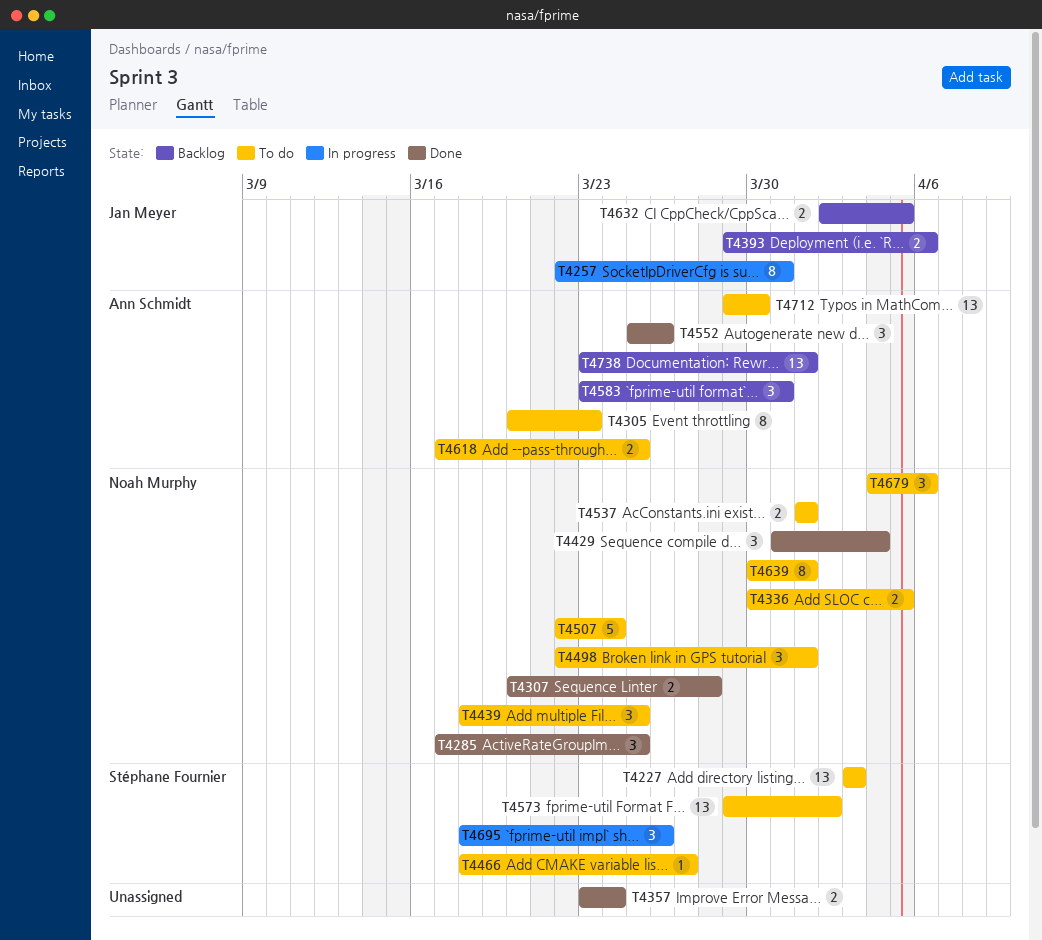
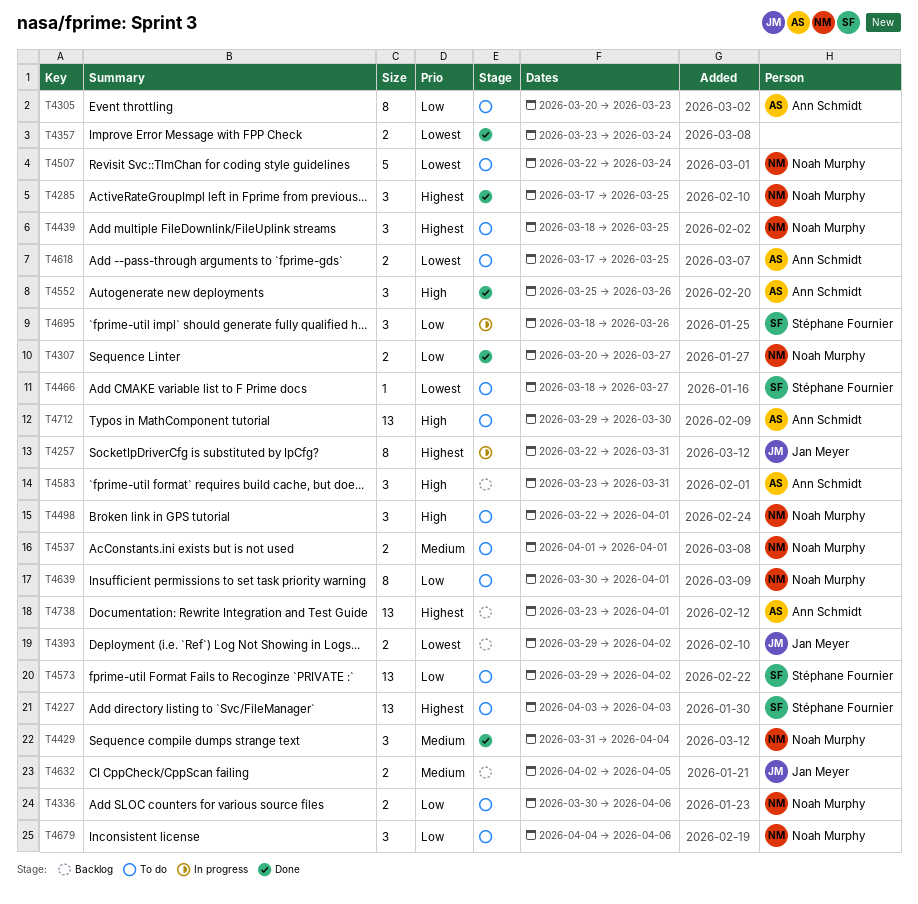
T4307, due: Mar 28 -> Mar 27
T4336, due: Apr 5 -> Apr 6
T4393, due: Apr 6 -> Apr 2

